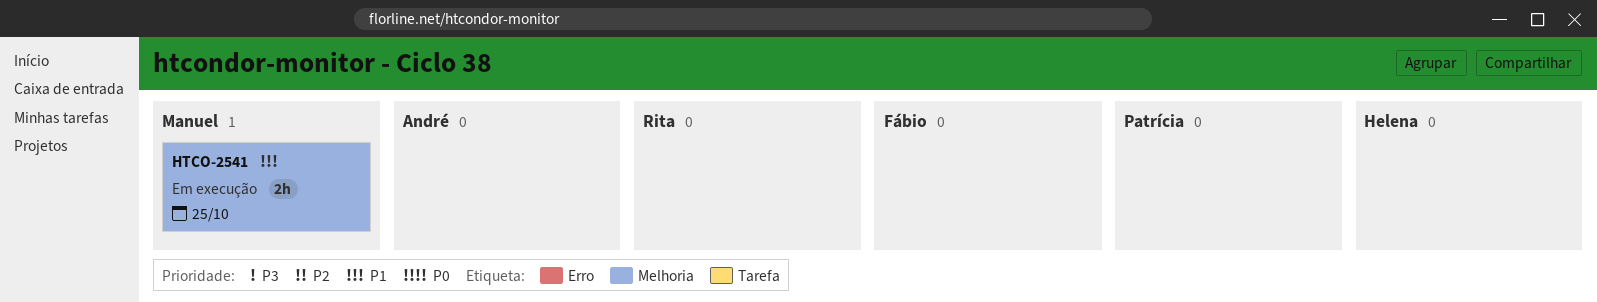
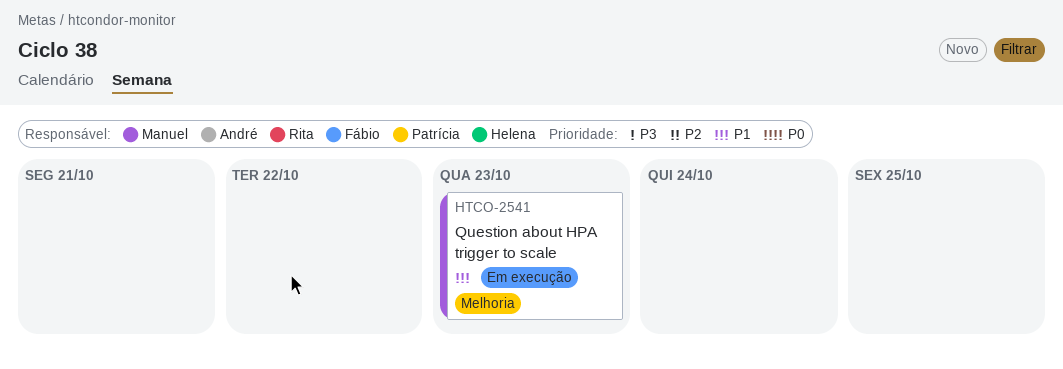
HTCO-2541, due: Oct 25 -> Oct 23

